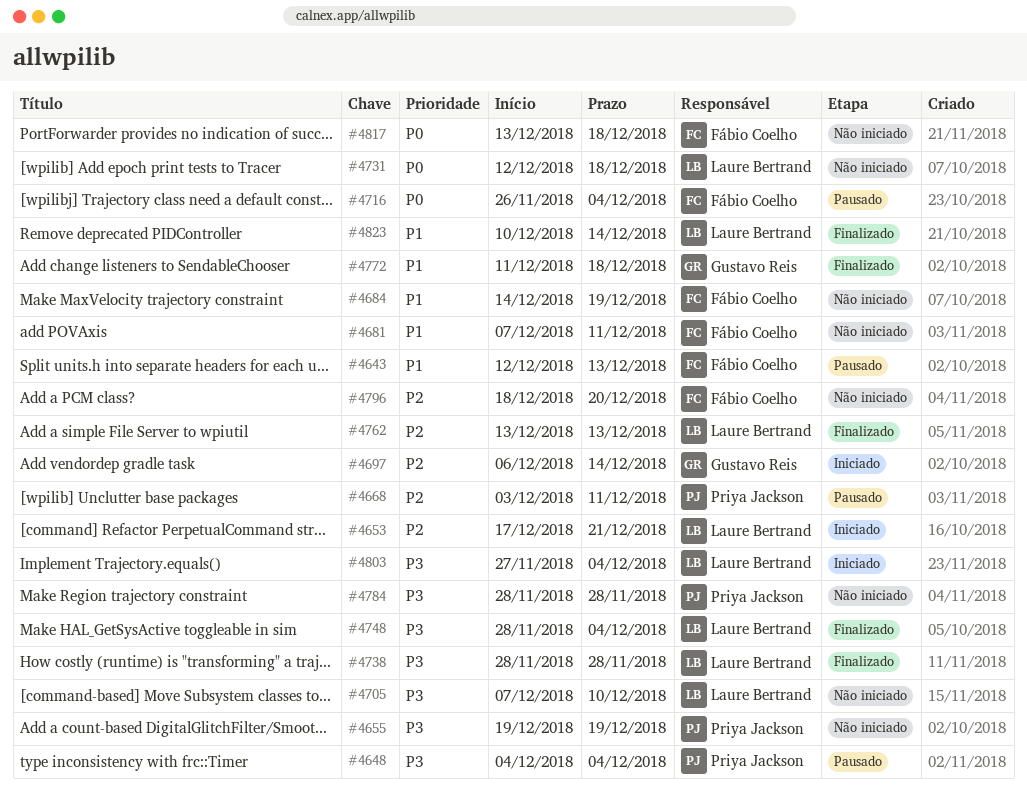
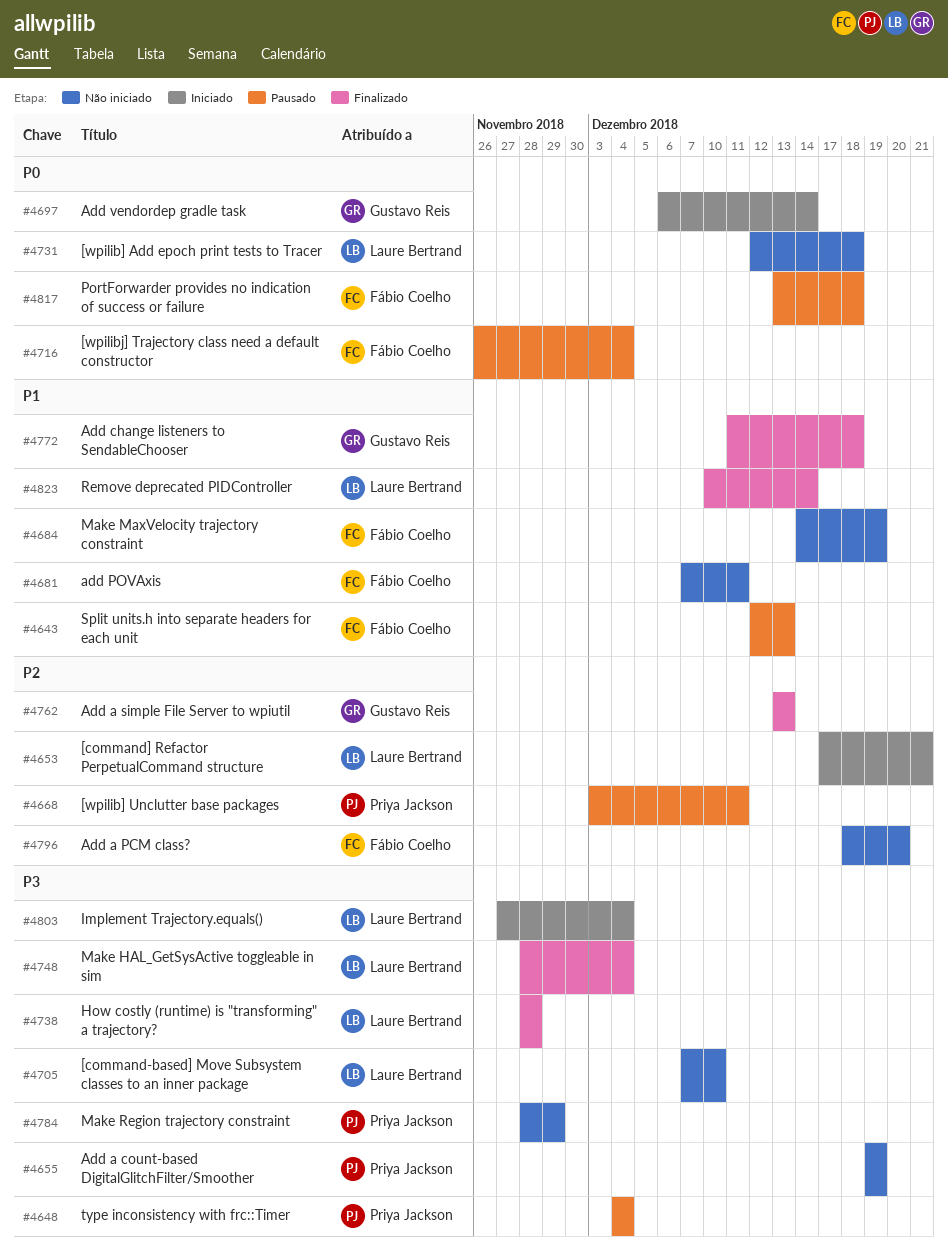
#4697, priority: P2 -> P0
#4762, owner: Laure Bertrand -> Gustavo Reis
#4784, due: Nov 28 -> Nov 29
#4817, status: Não iniciado -> Pausado

